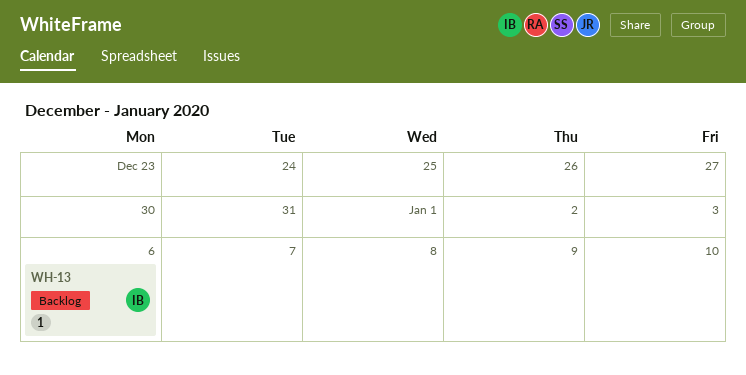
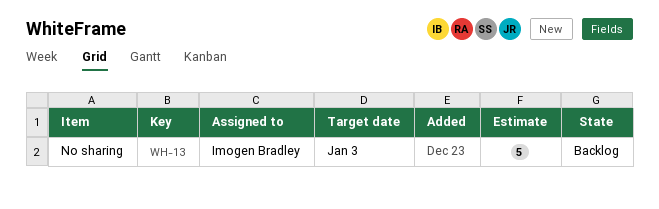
WH-13, estimate: 1 -> 5
WH-13, due: Jan 6 -> Jan 3

